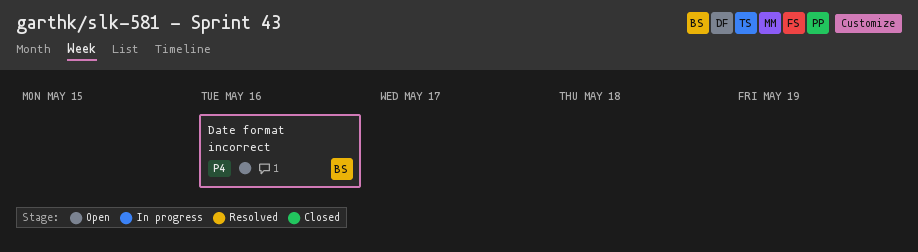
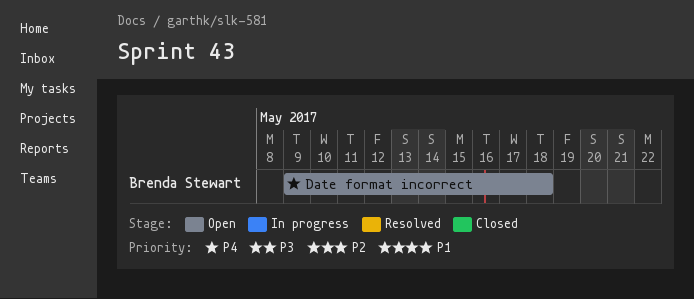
Date format incorrect, due: May 16 -> May 18

